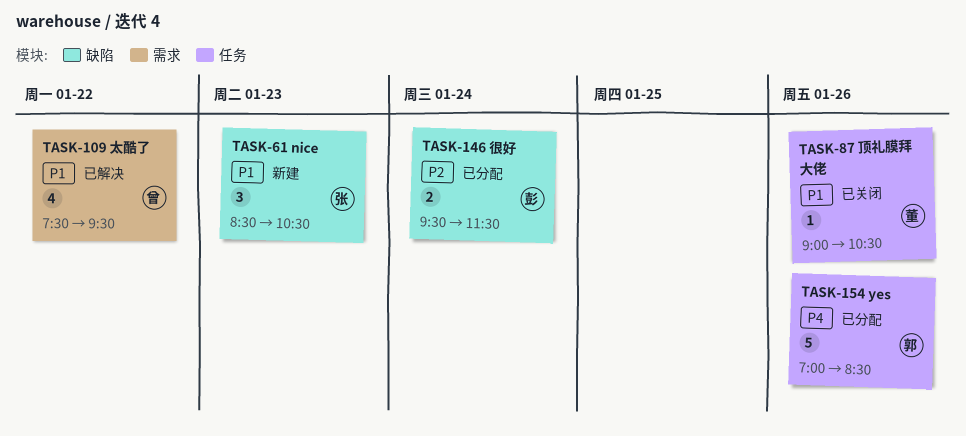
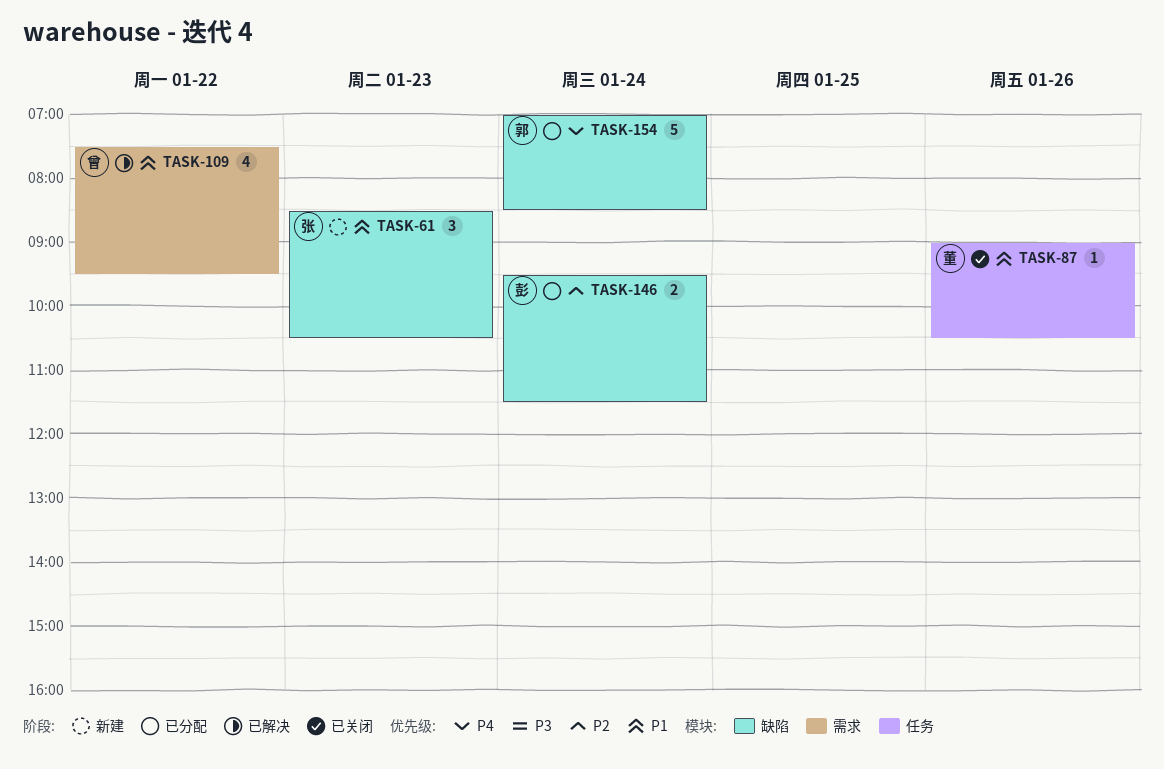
TASK-154, label: 任务 -> 缺陷
TASK-154, day: Jan 26 -> Jan 24

